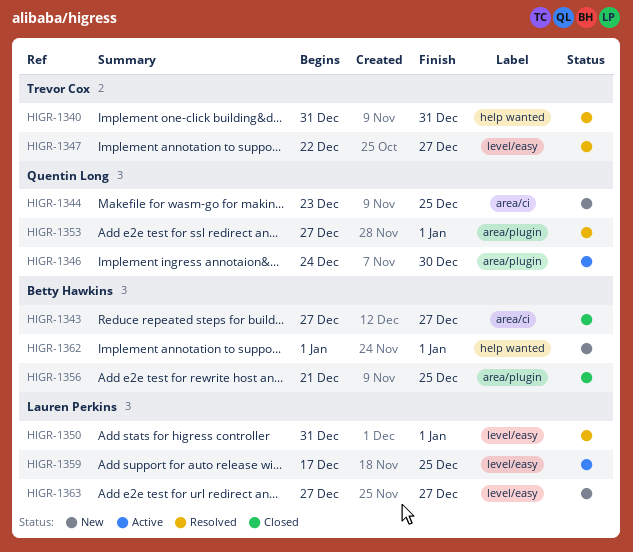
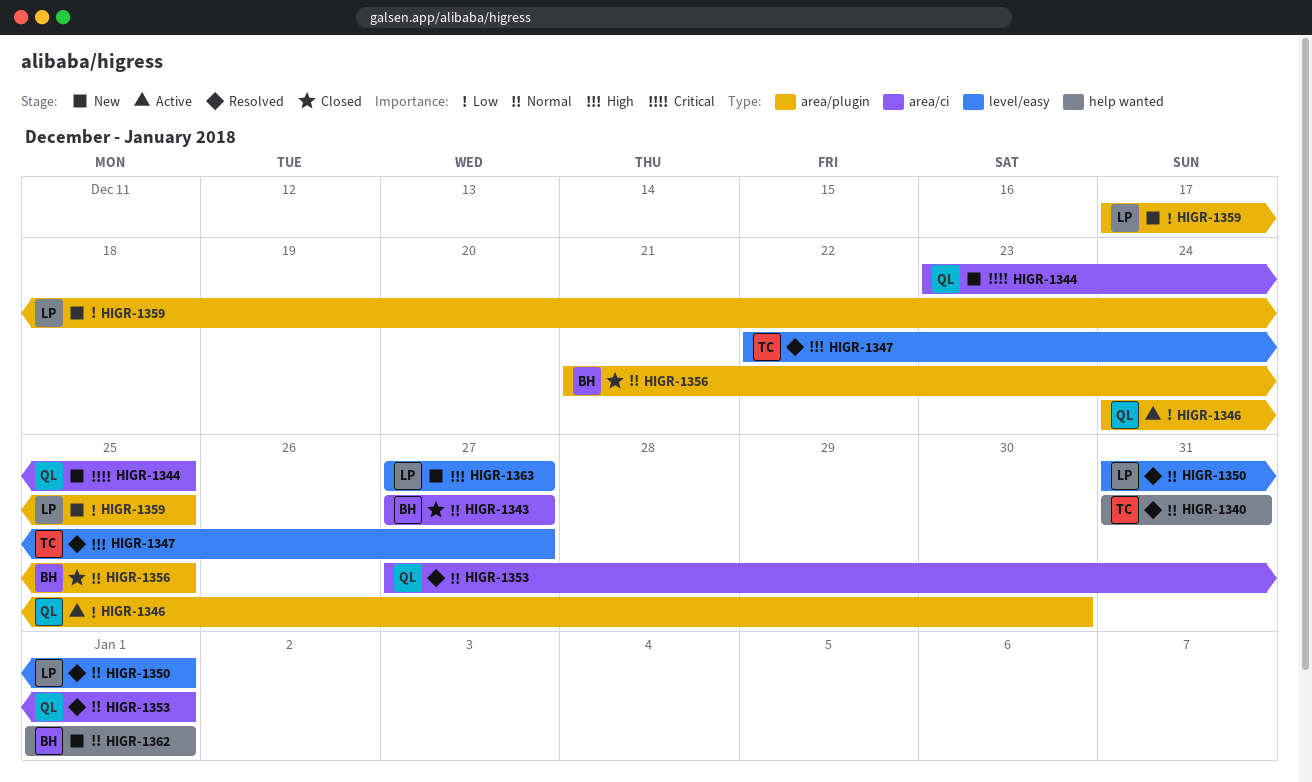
HIGR-1353, label: area/plugin -> area/ci
HIGR-1359, status: Active -> New
HIGR-1359, label: level/easy -> area/plugin

